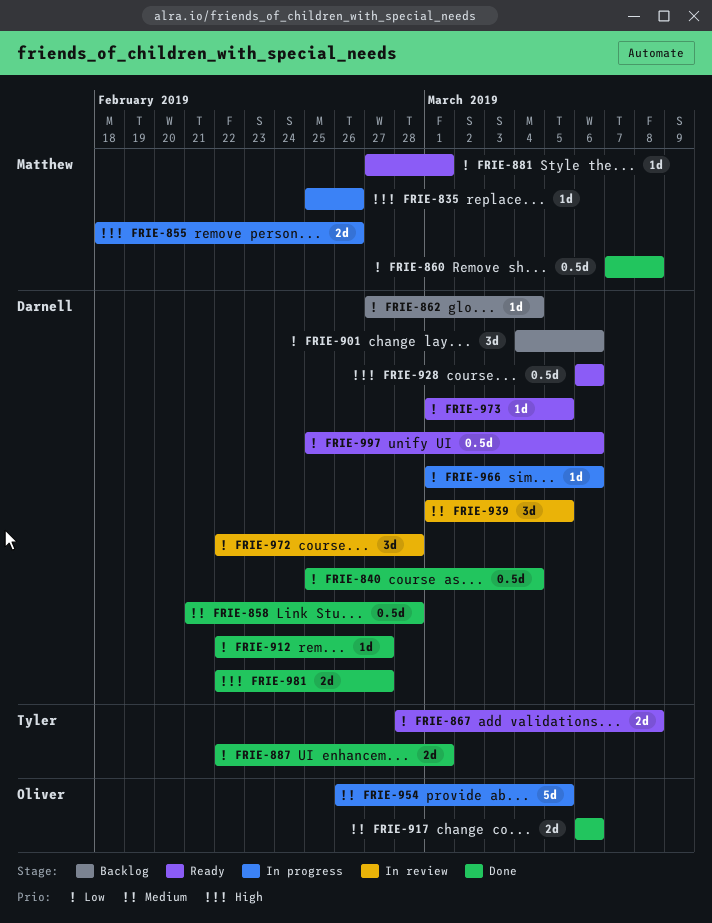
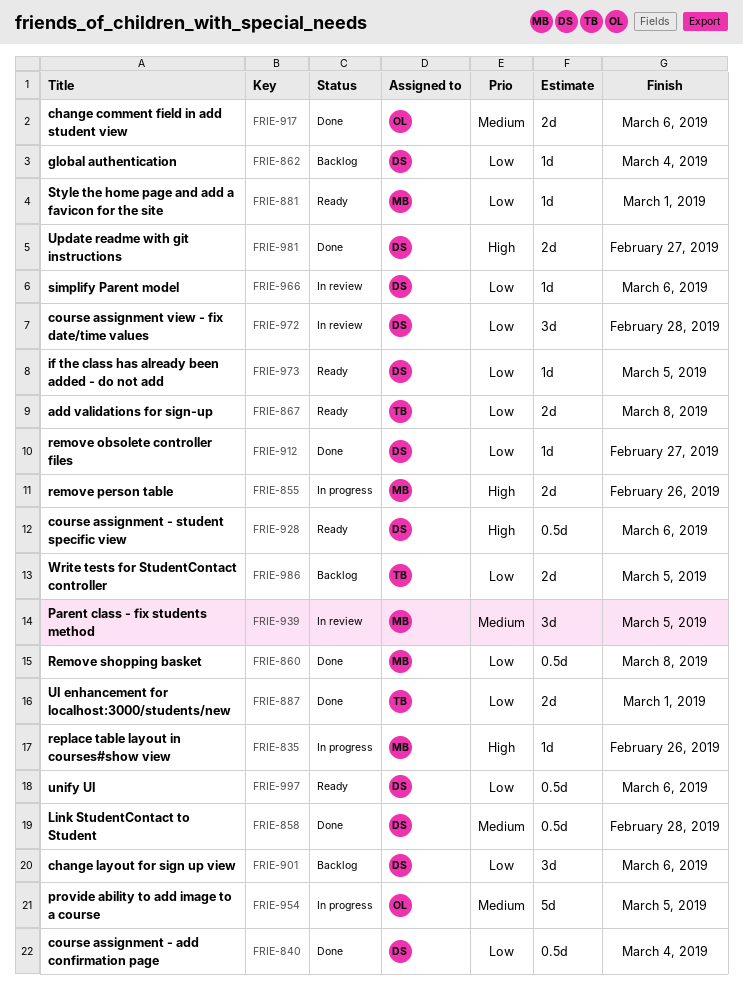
FRIE-939, owner: Darnell -> Matthew
FRIE-966, status: In progress -> In review
FRIE-986: none -> present

